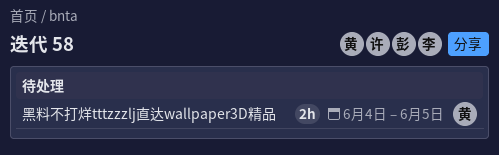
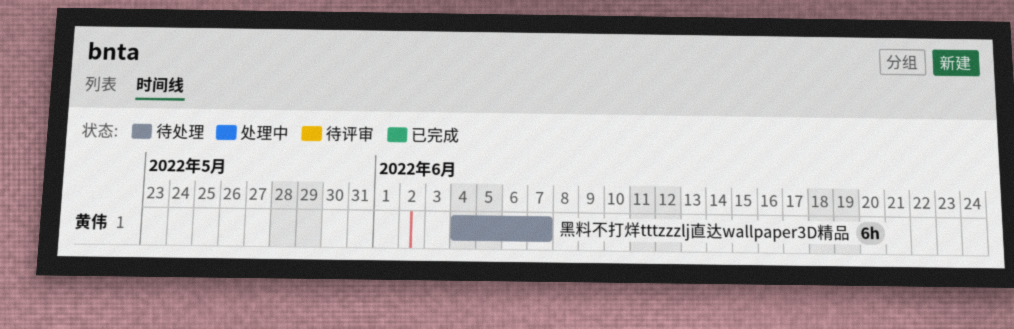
黑料不打烊tttzzzlj直达wallpaper3D精品, estimate: 2h -> 6h
黑料不打烊tttzzzlj直达wallpaper3D精品, due: Jun 5 -> Jun 7

